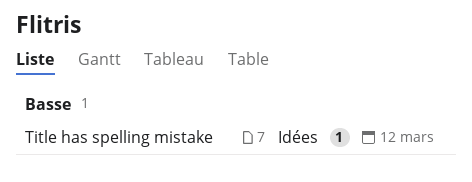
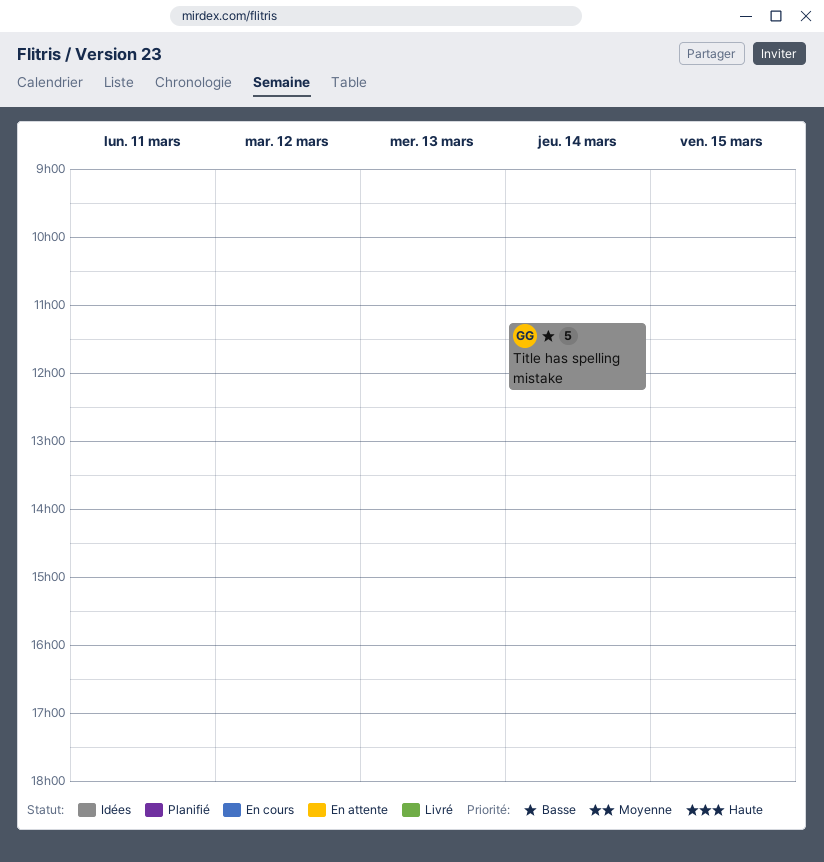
Title has spelling mistake, estimate: 1 -> 5
Title has spelling mistake, day: Mar 12 -> Mar 14

